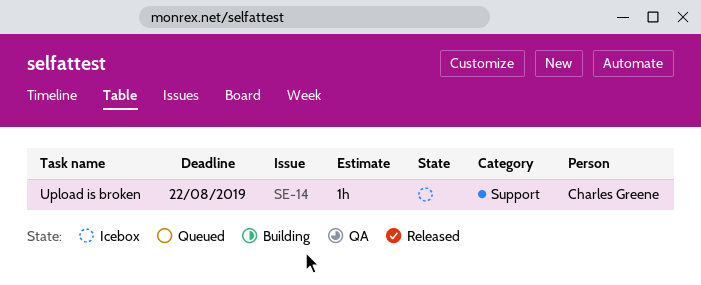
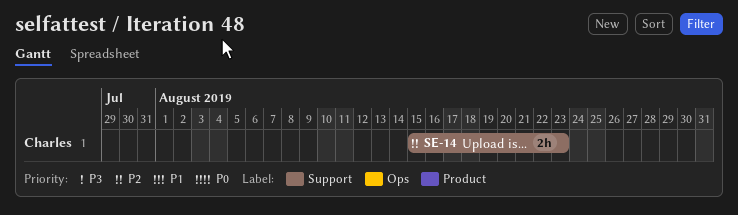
SE-14, estimate: 1h -> 2h
SE-14, due: Aug 22 -> Aug 23

